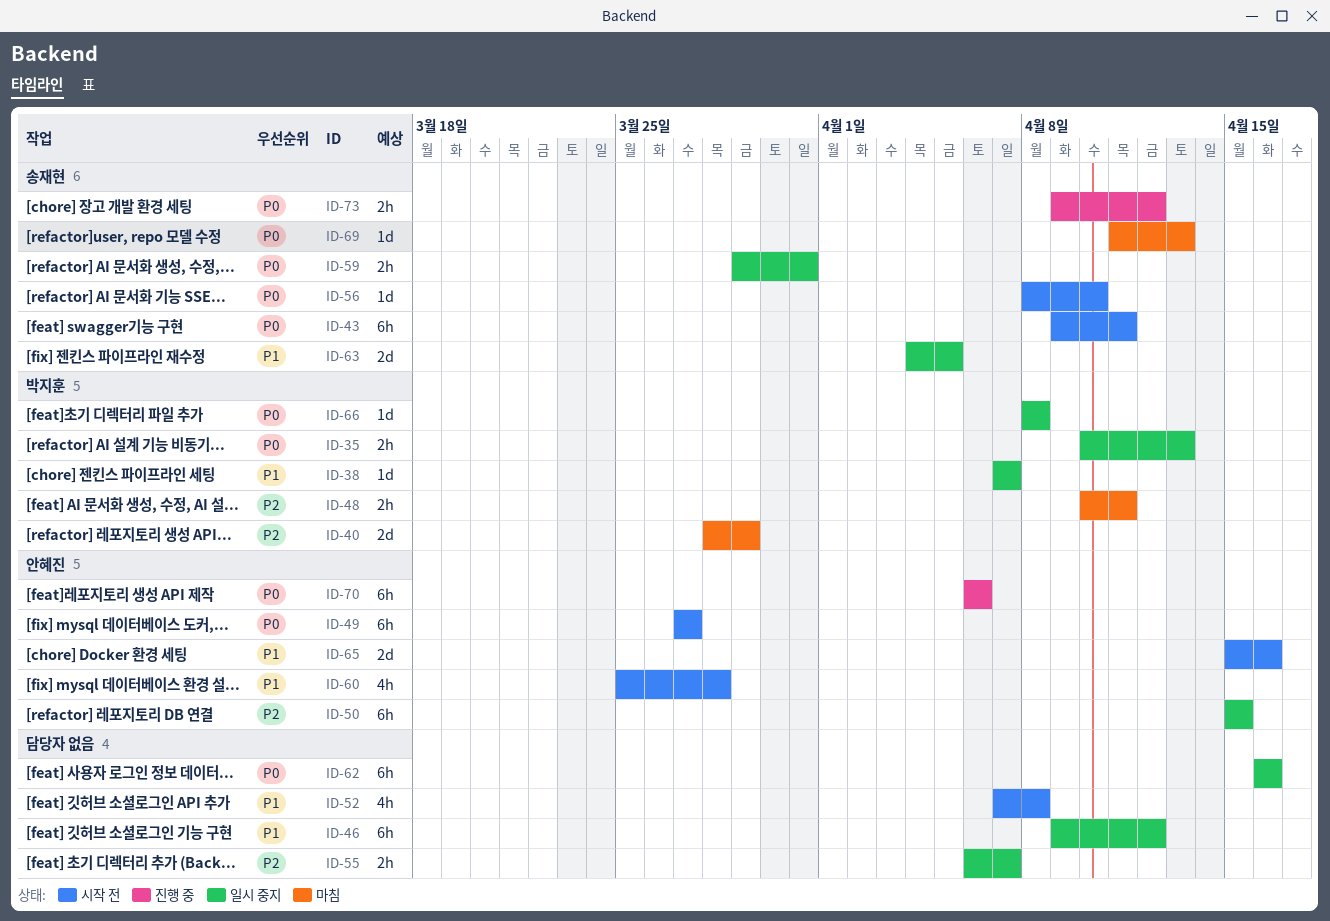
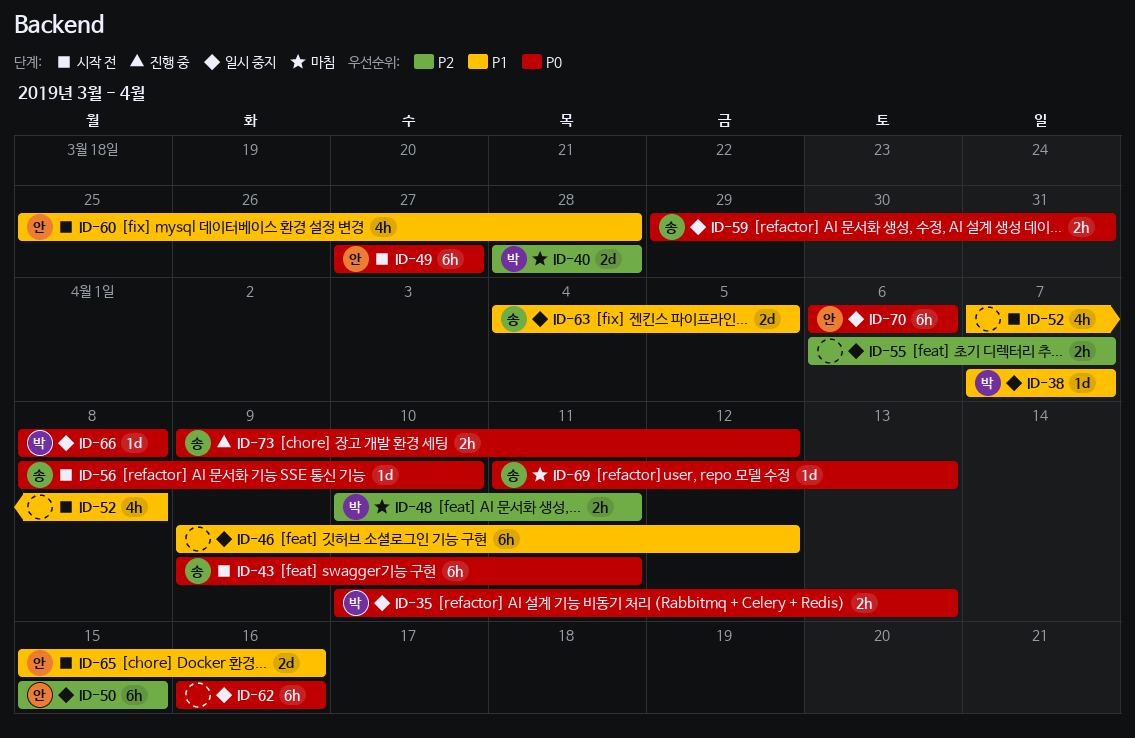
ID-40, due: Mar 29 -> Mar 28
ID-70, status: 진행 중 -> 일시 중지

